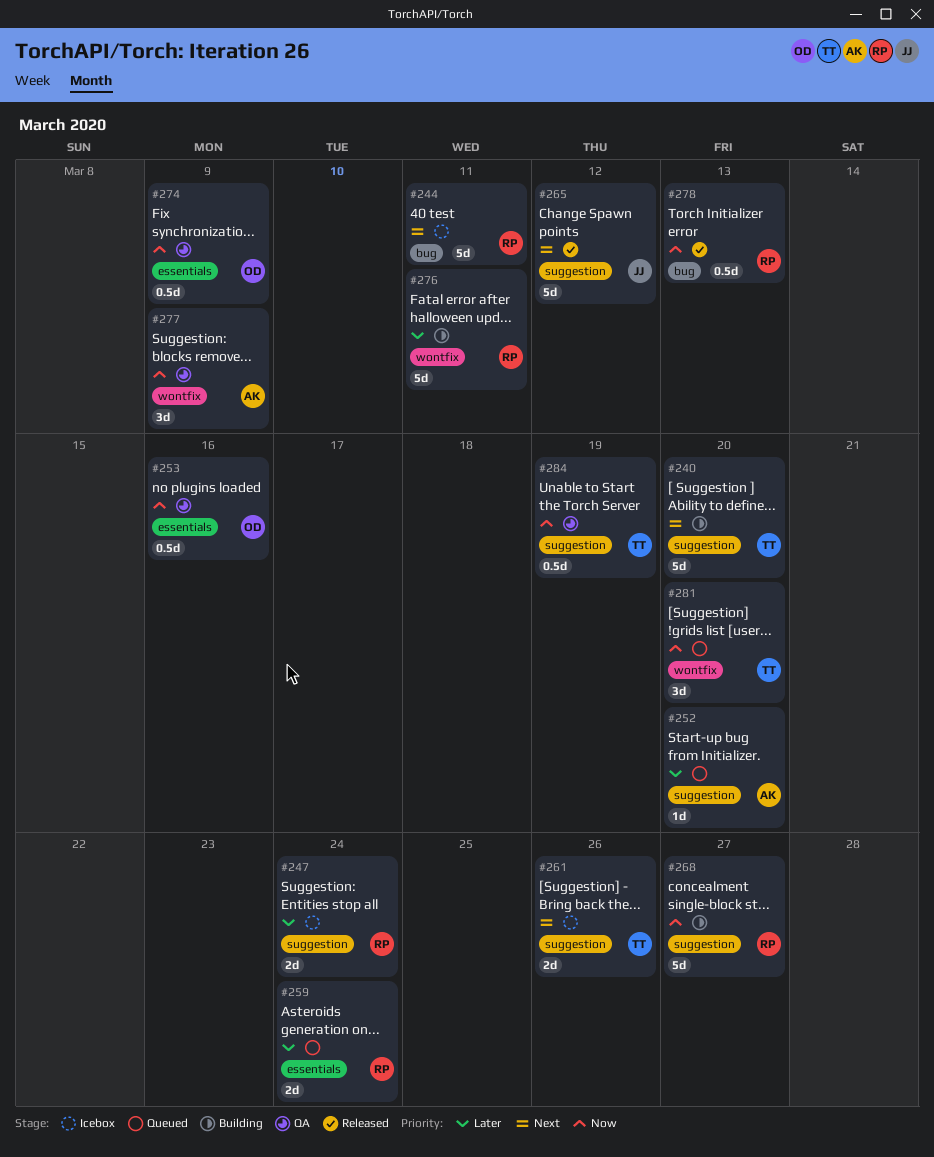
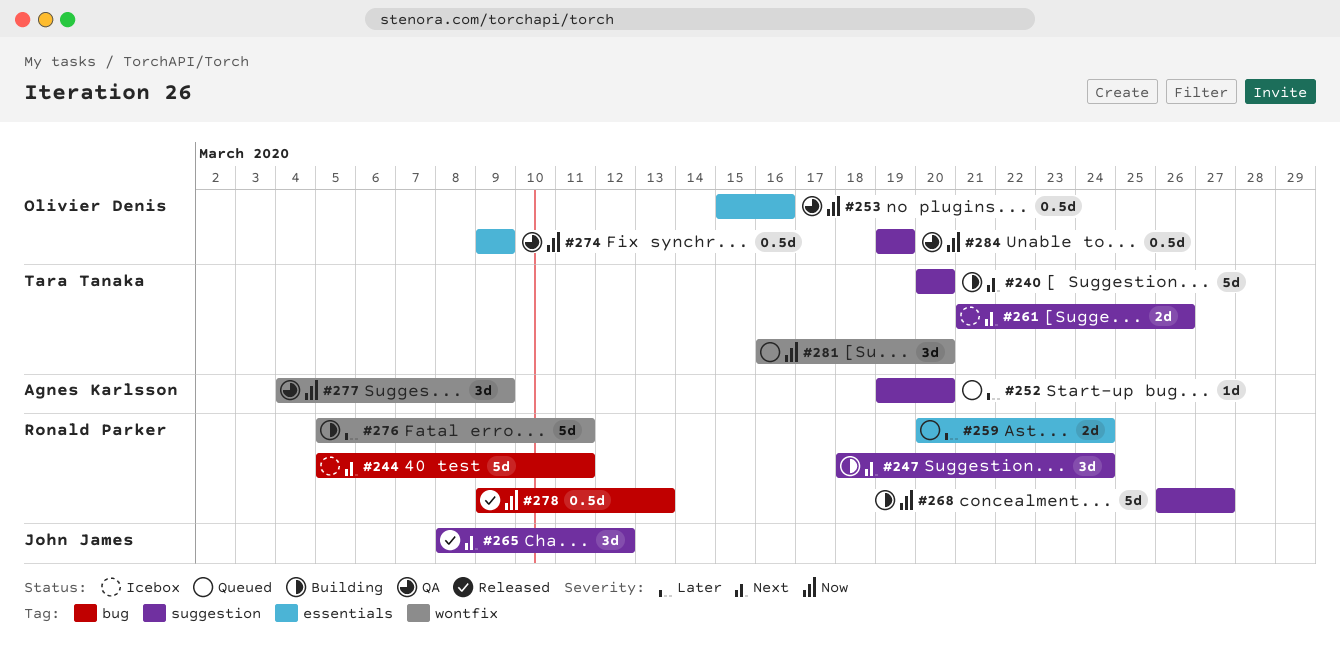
#247, status: Icebox -> Building
#247, priority: Later -> Next
#247, estimate: 2d -> 3d
#265, estimate: 5d -> 3d
#284, owner: Tara Tanaka -> Olivier Denis

